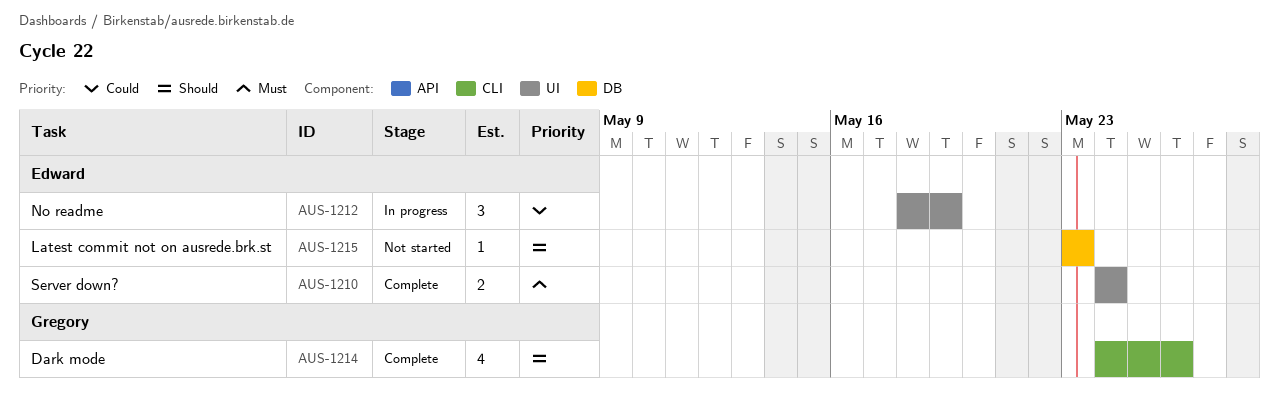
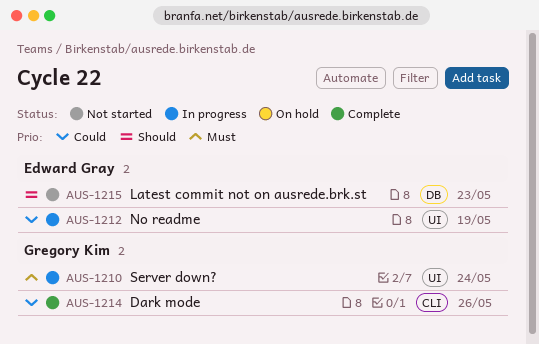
AUS-1210, status: Complete -> In progress
AUS-1210, owner: Edward Gray -> Gregory Kim
AUS-1214, priority: Should -> Could

